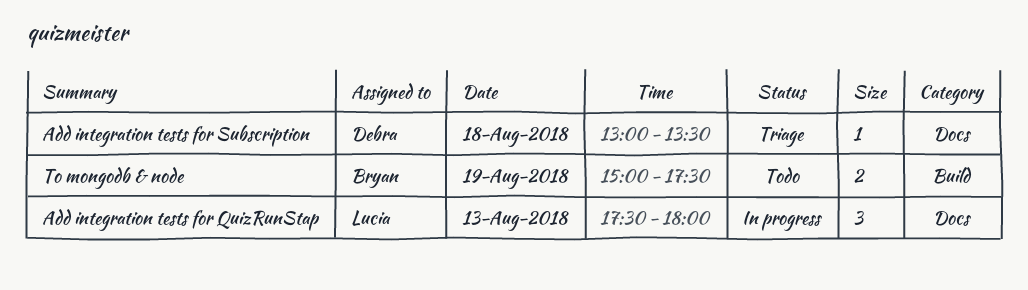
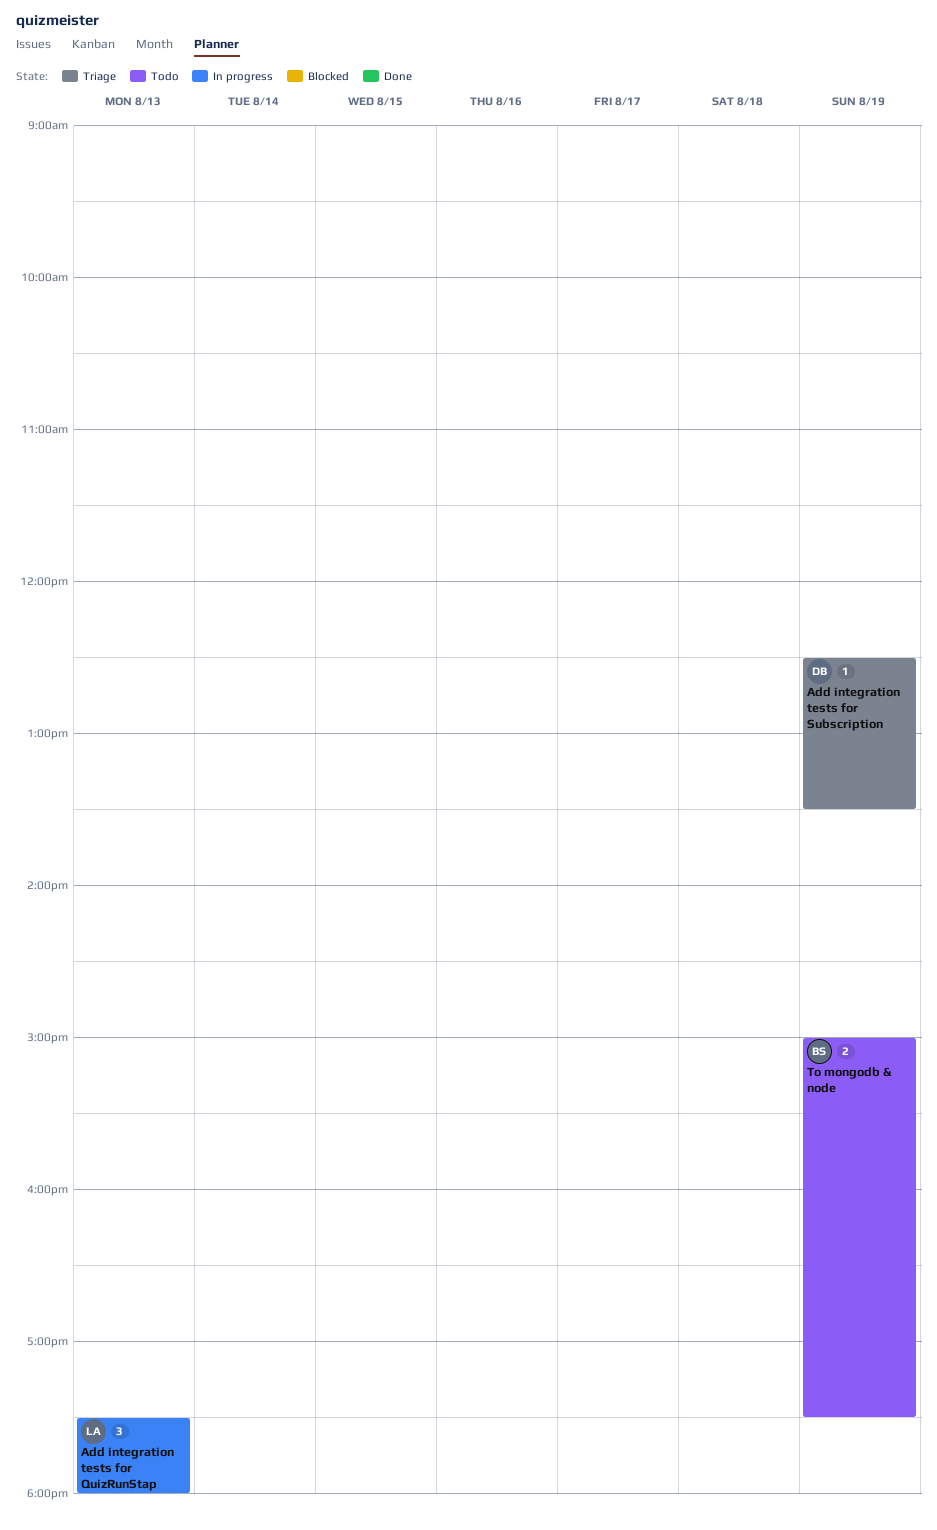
Add integration tests for Subscription, day: Aug 18 -> Aug 19
Add integration tests for Subscription, begins: 13:00 -> 12:30

